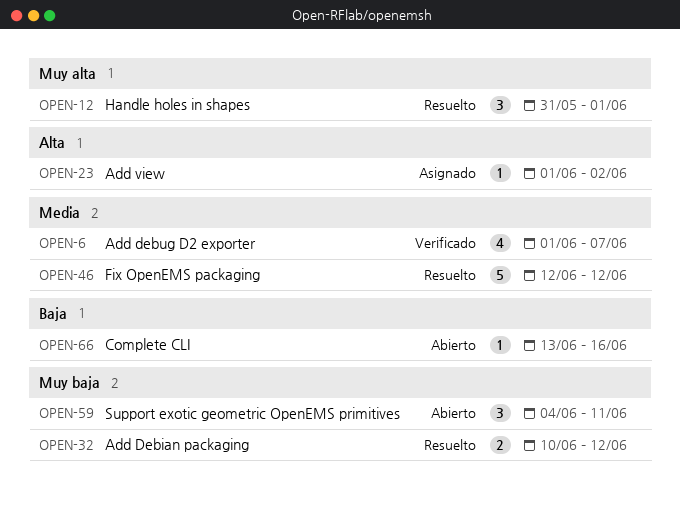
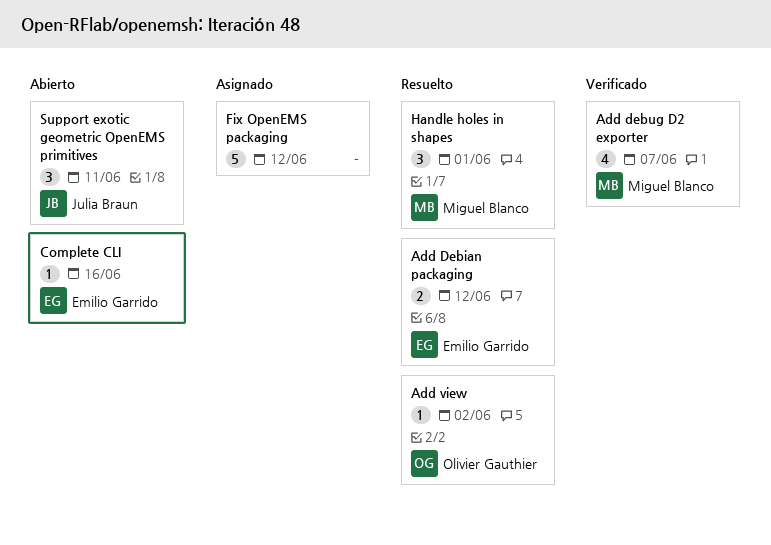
Add view, status: Asignado -> Resuelto
Fix OpenEMS packaging, status: Resuelto -> Asignado

